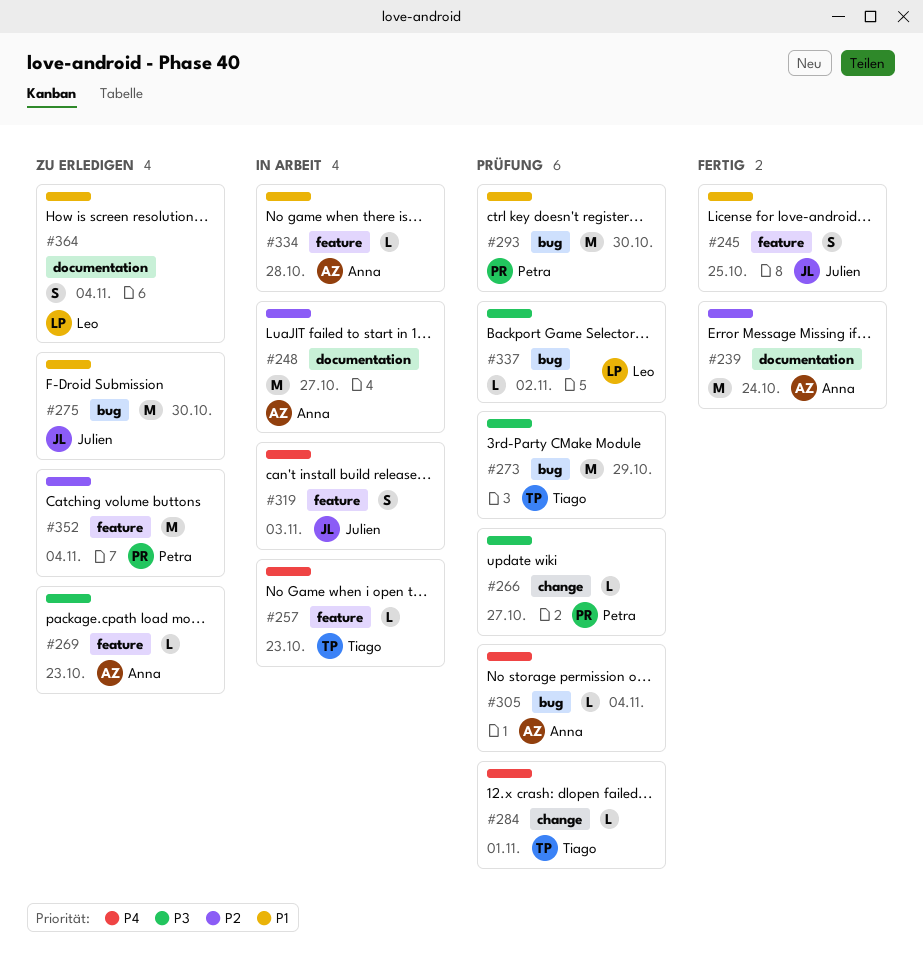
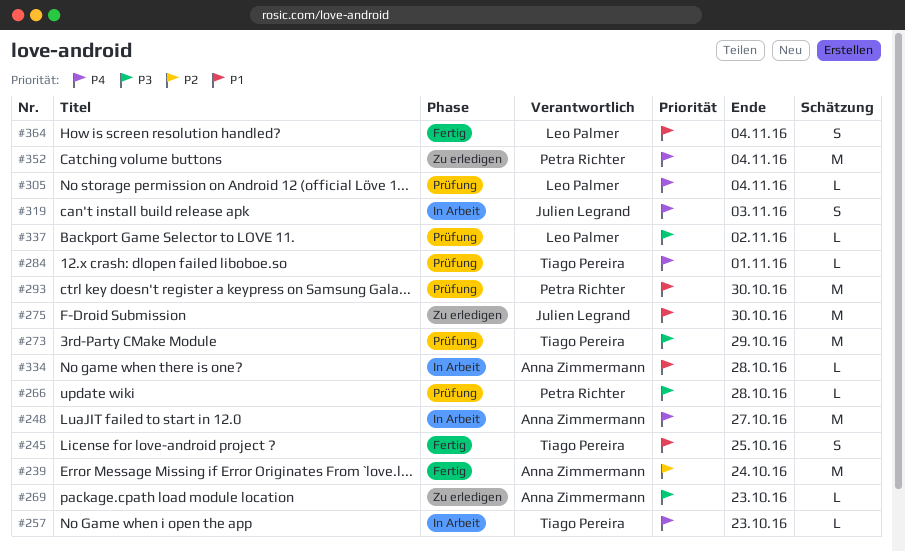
#245, owner: Julien Legrand -> Tiago Pereira
#248, priority: P2 -> P4
#266, due: Oct 27 -> Oct 28
#305, owner: Anna Zimmermann -> Leo Palmer
#352, priority: P2 -> P4
#364, status: Zu erledigen -> Fertig

